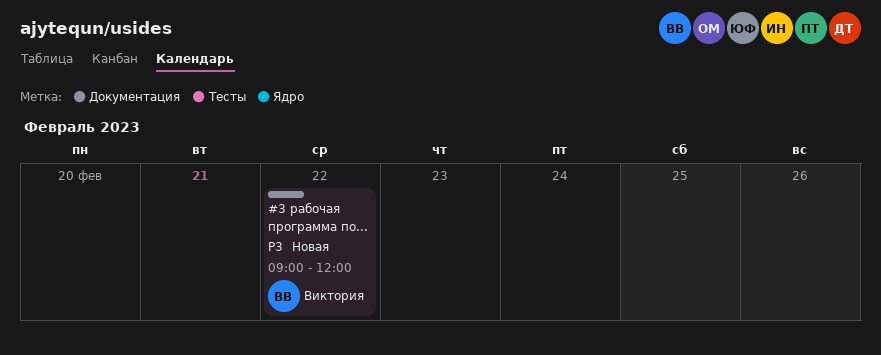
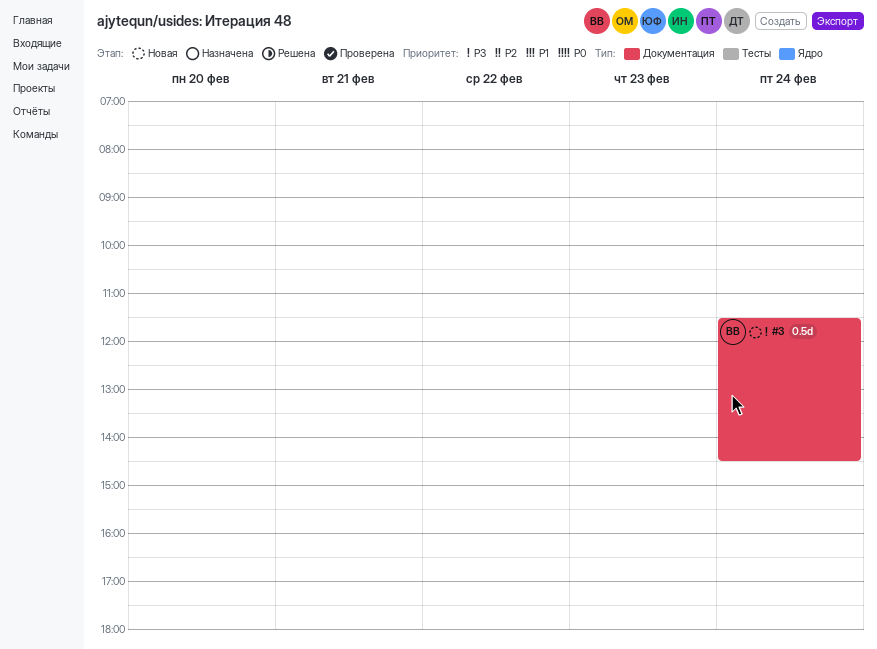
#3, day: Feb 22 -> Feb 24
#3, begins: 09:00 -> 11:30
#3, ends: 12:00 -> 14:30

